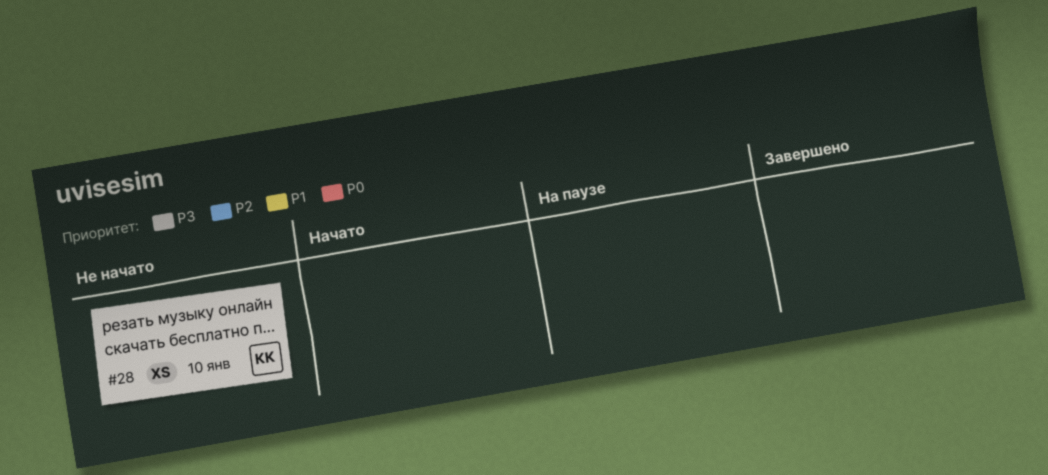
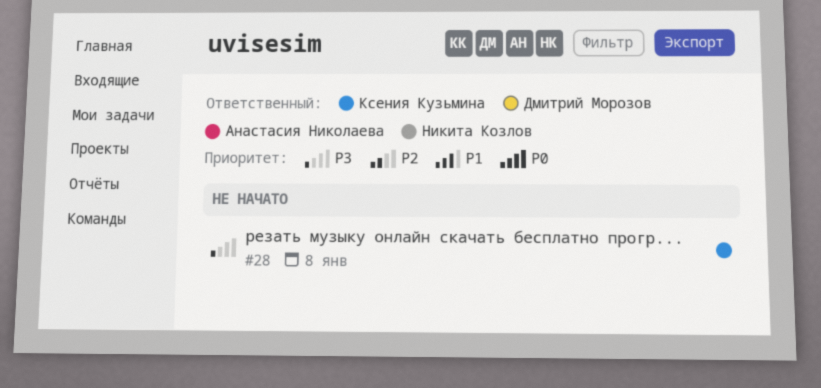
#28, due: Jan 10 -> Jan 8

